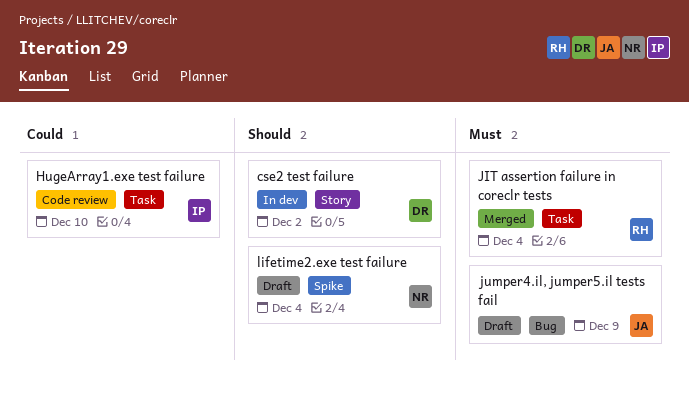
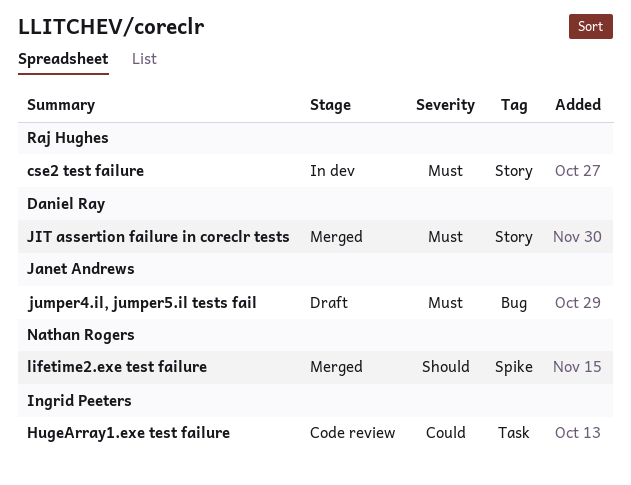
cse2 test failure, owner: Daniel Ray -> Raj Hughes
cse2 test failure, priority: Should -> Must
JIT assertion failure in coreclr tests, owner: Raj Hughes -> Daniel Ray
JIT assertion failure in coreclr tests, label: Task -> Story
lifetime2.exe test failure, status: Draft -> Merged

